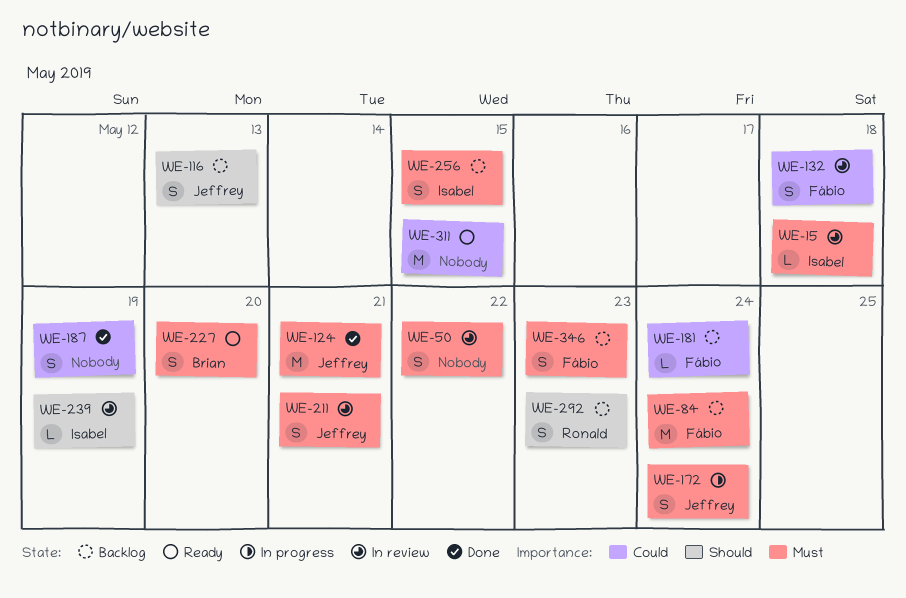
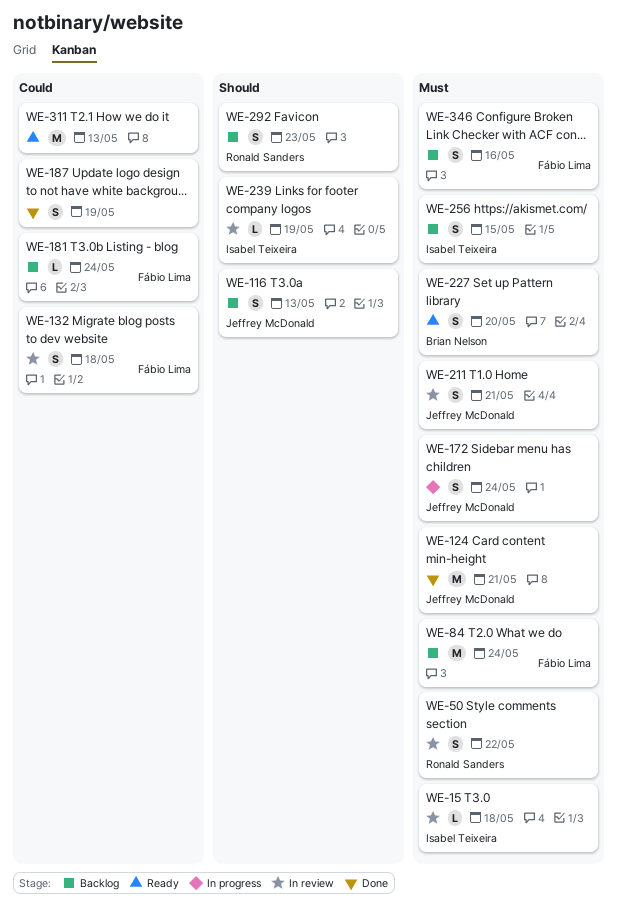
WE-50, owner: none -> Ronald Sanders
WE-311, due: May 15 -> May 13
WE-346, due: May 23 -> May 16

